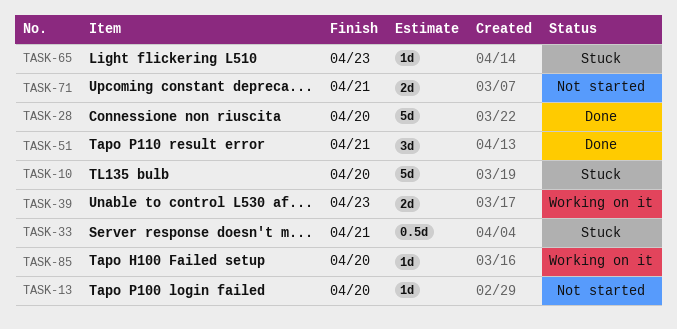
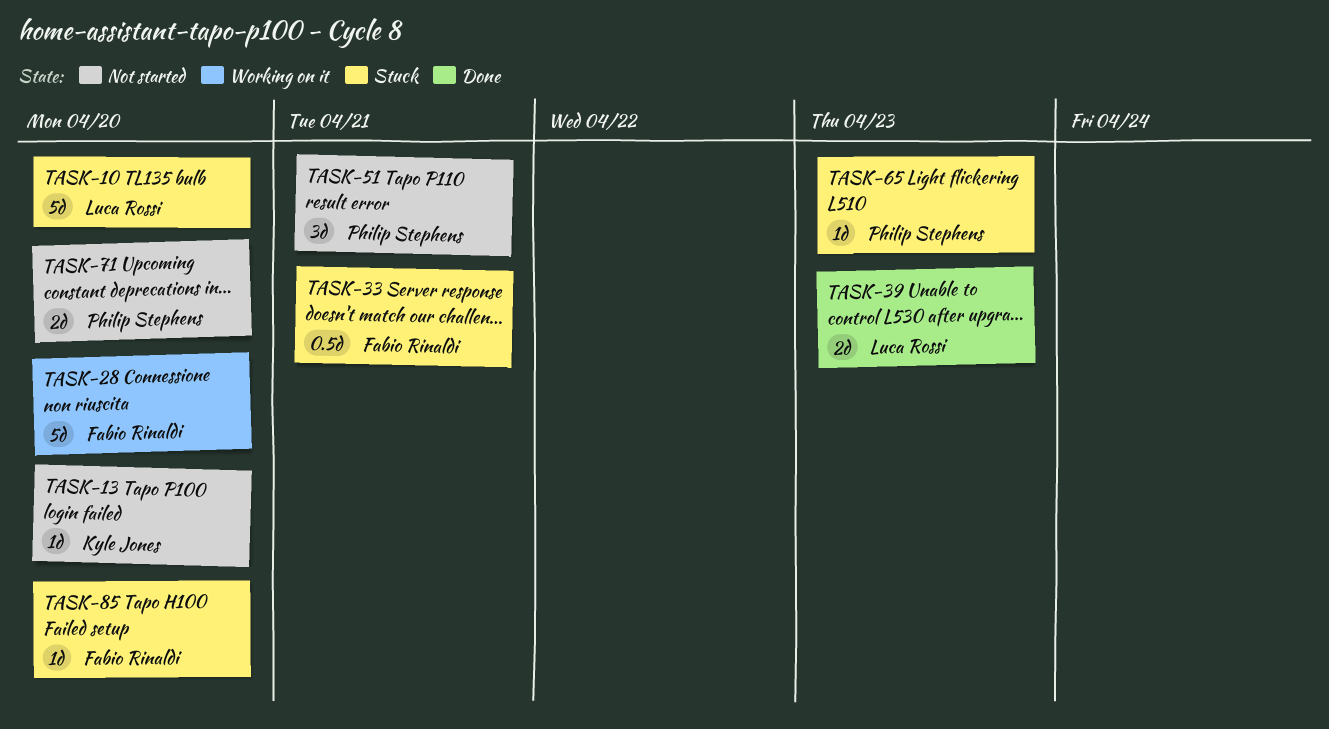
TASK-28, status: Done -> Working on it
TASK-39, status: Working on it -> Done
TASK-51, status: Done -> Not started
TASK-71, due: Apr 21 -> Apr 20
TASK-85, status: Working on it -> Stuck

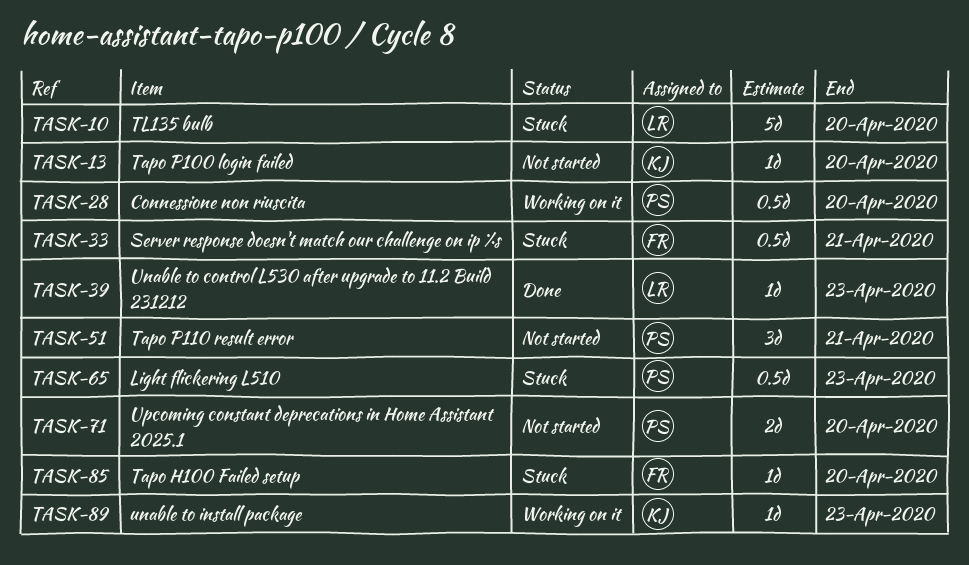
TASK-28, owner: Fabio Rinaldi -> Philip Stephens
TASK-28, estimate: 5d -> 0.5d
TASK-39, estimate: 2d -> 1d
TASK-65, estimate: 1d -> 0.5d
TASK-89: none -> present

